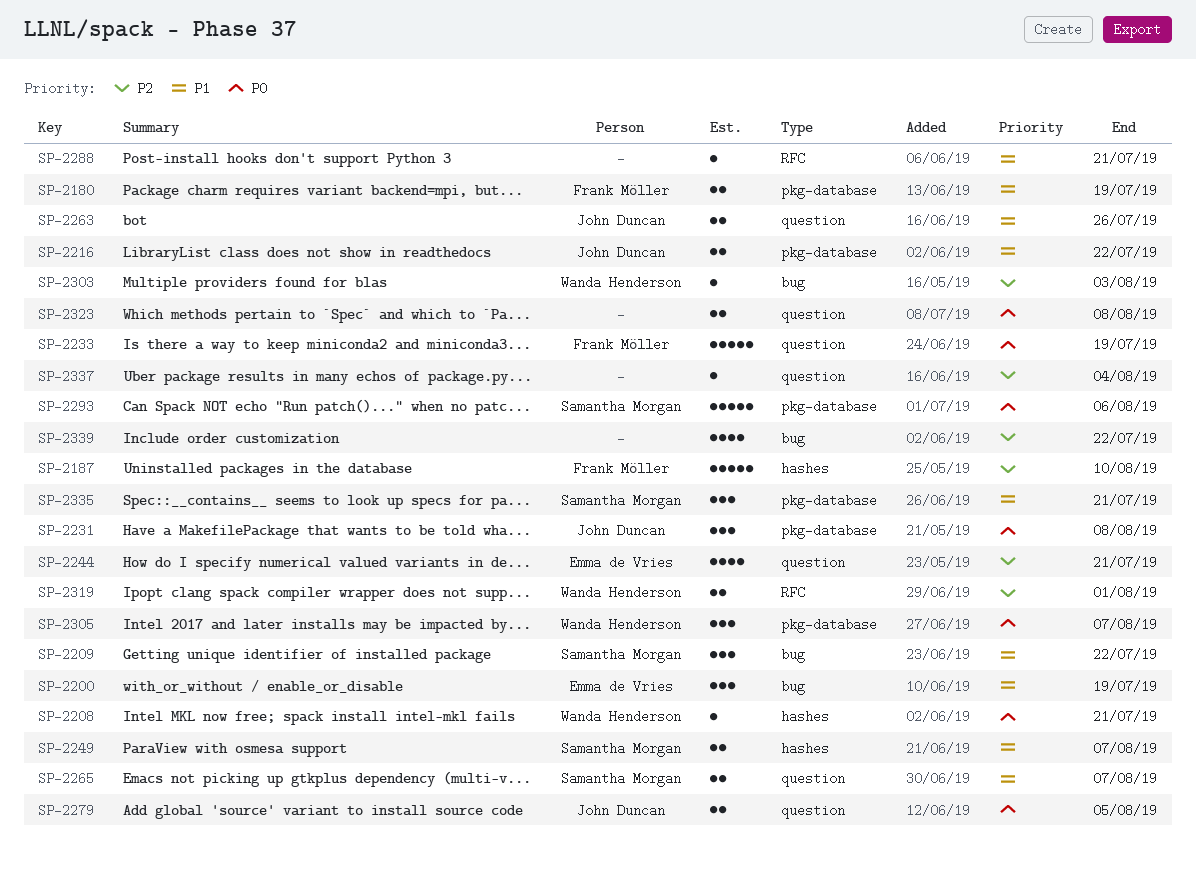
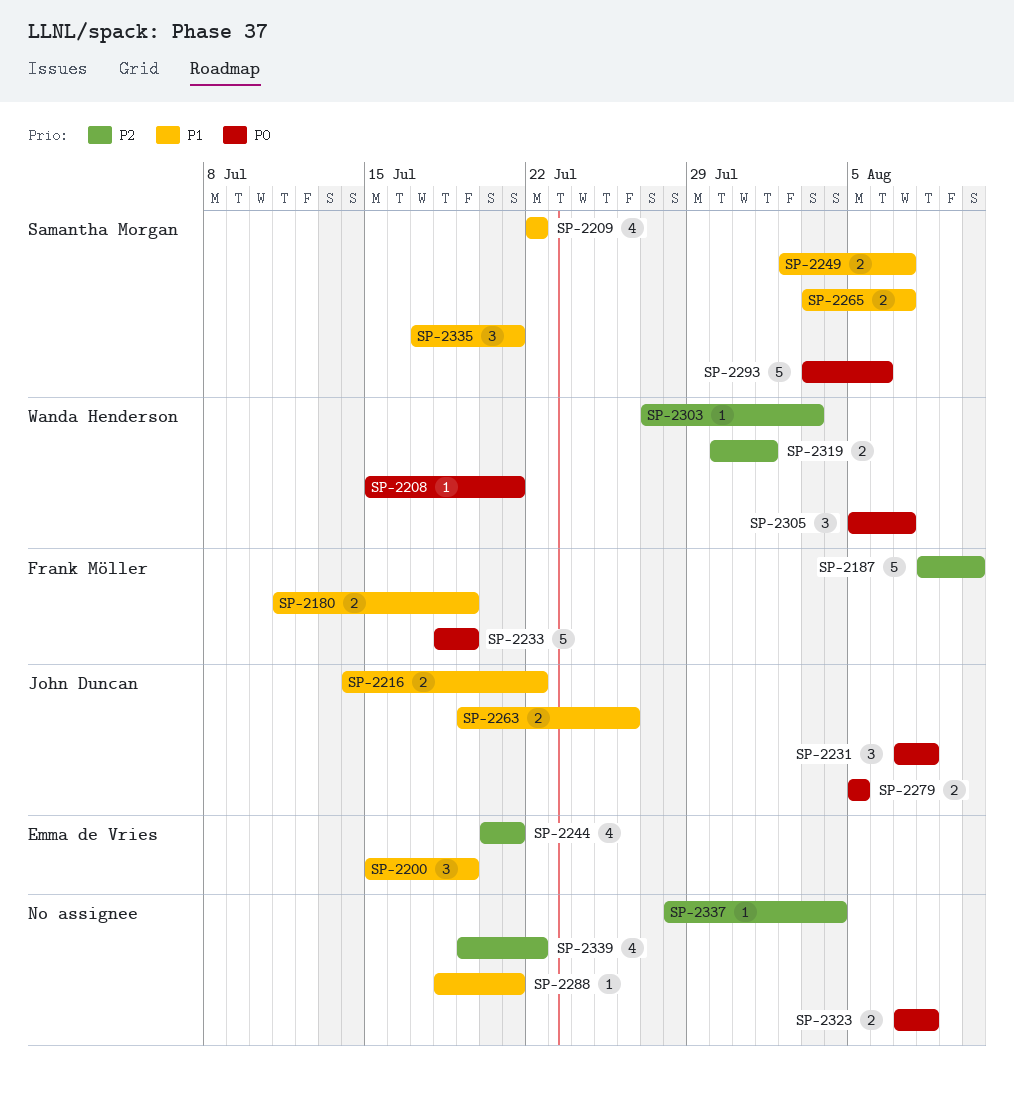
SP-2209, estimate: 3 -> 4

